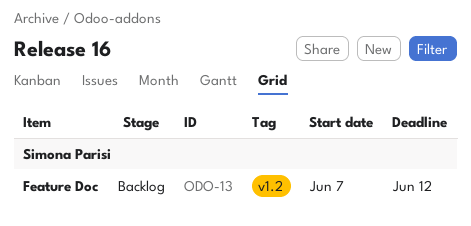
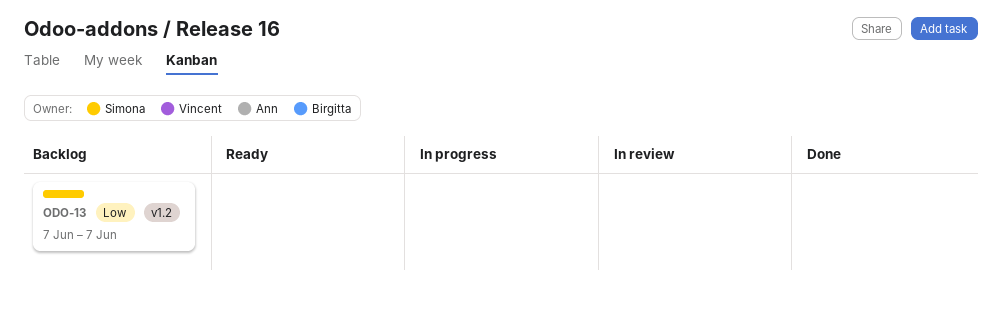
ODO-13, due: Jun 12 -> Jun 7

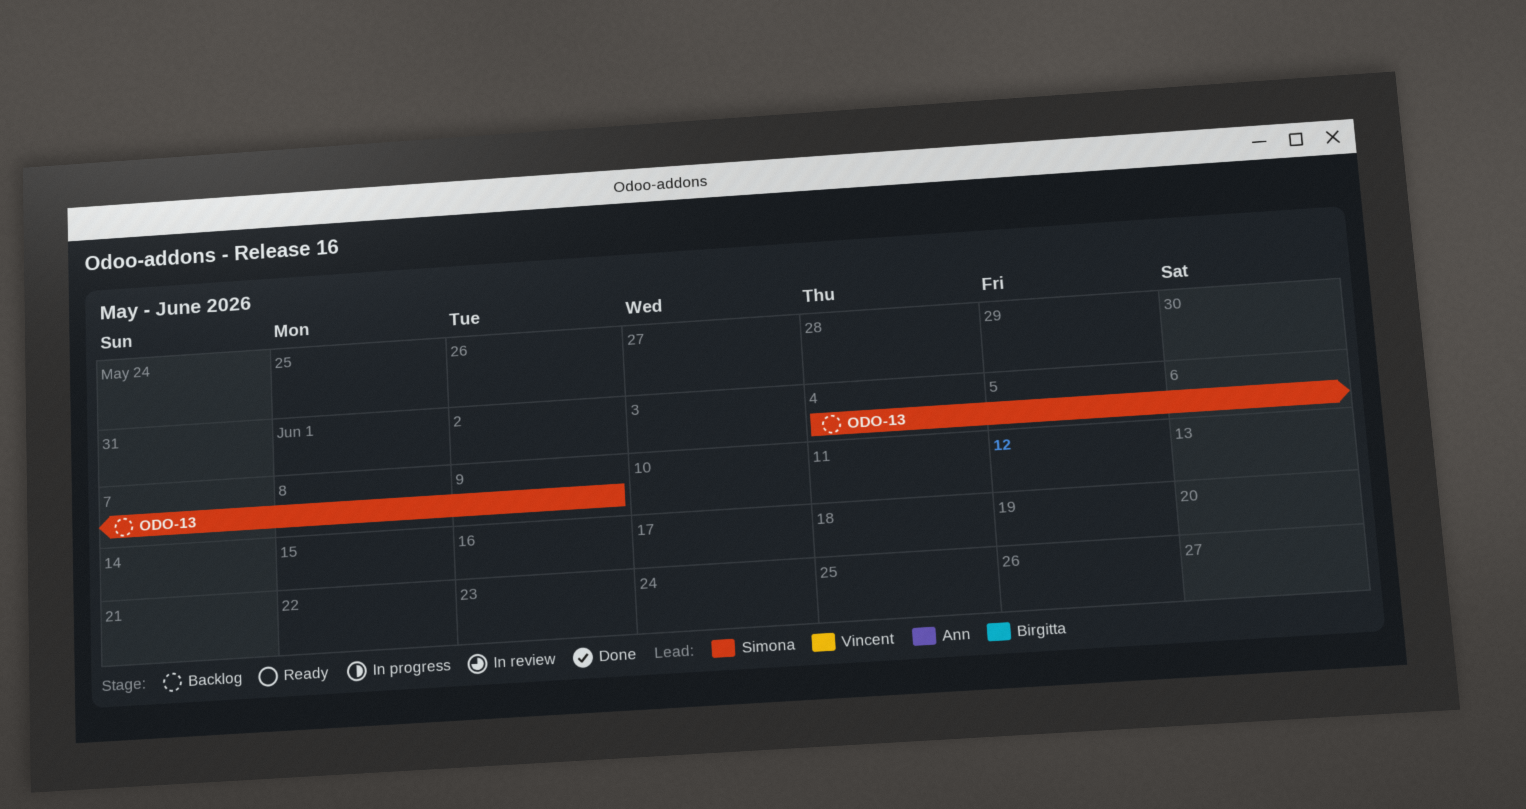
ODO-13, start: Jun 7 -> Jun 4
ODO-13, due: Jun 7 -> Jun 9

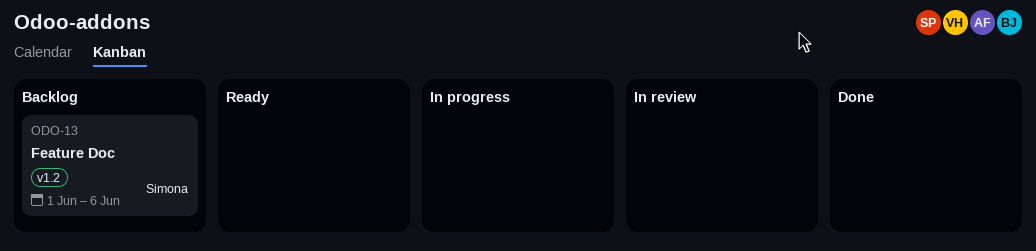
ODO-13, start: Jun 4 -> Jun 1
ODO-13, due: Jun 9 -> Jun 6

